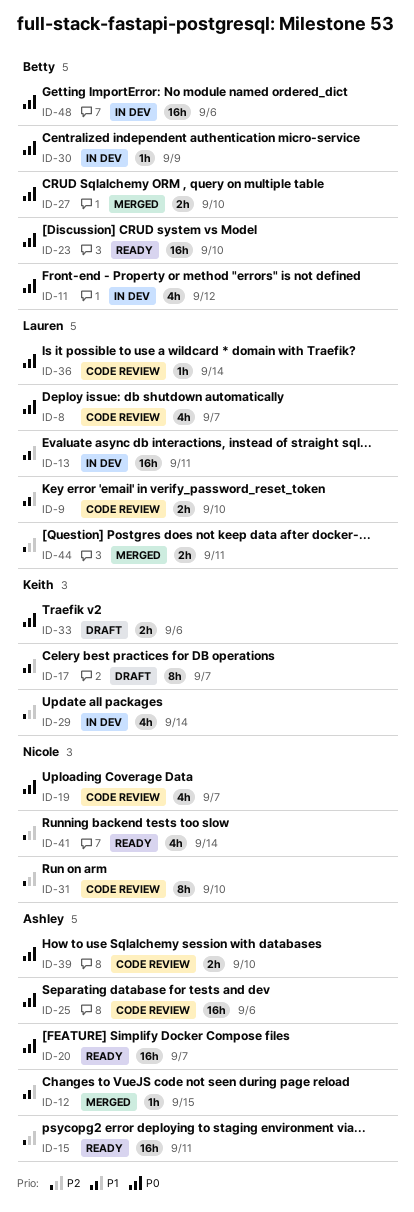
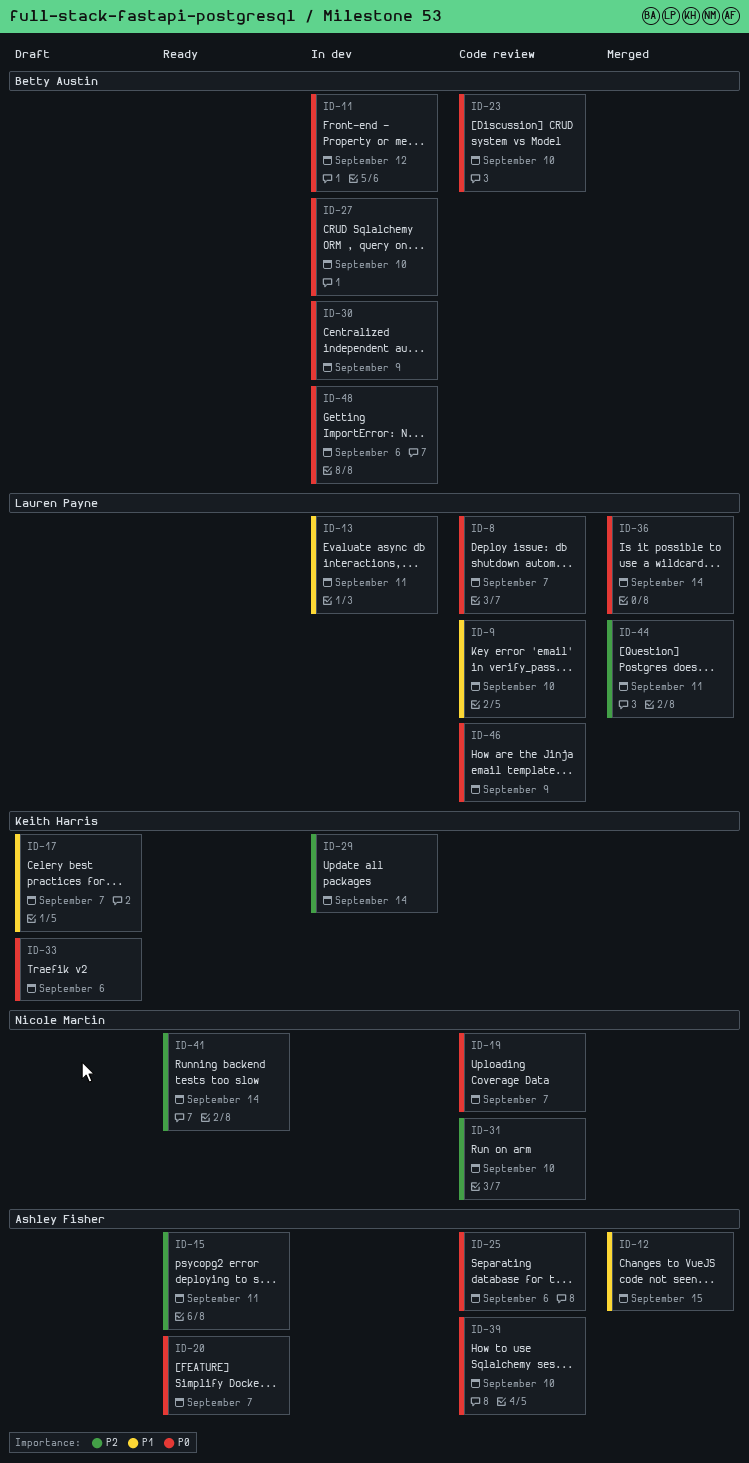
ID-23, status: Ready -> Code review
ID-27, status: Merged -> In dev
ID-36, status: Code review -> Merged
ID-46: none -> present

